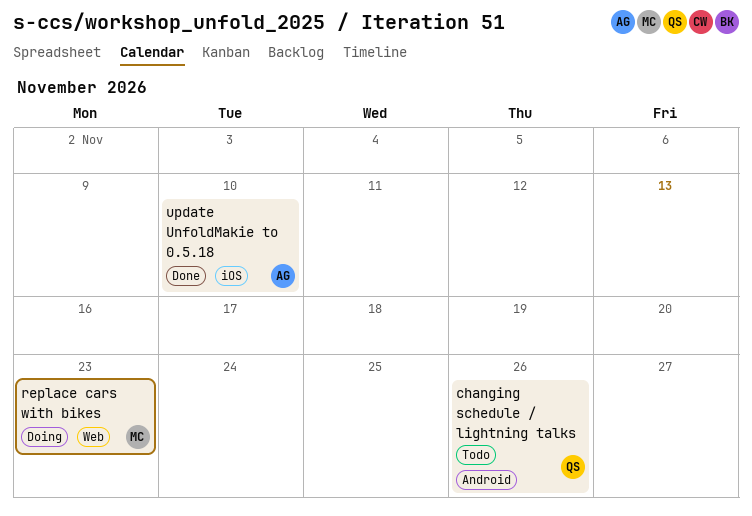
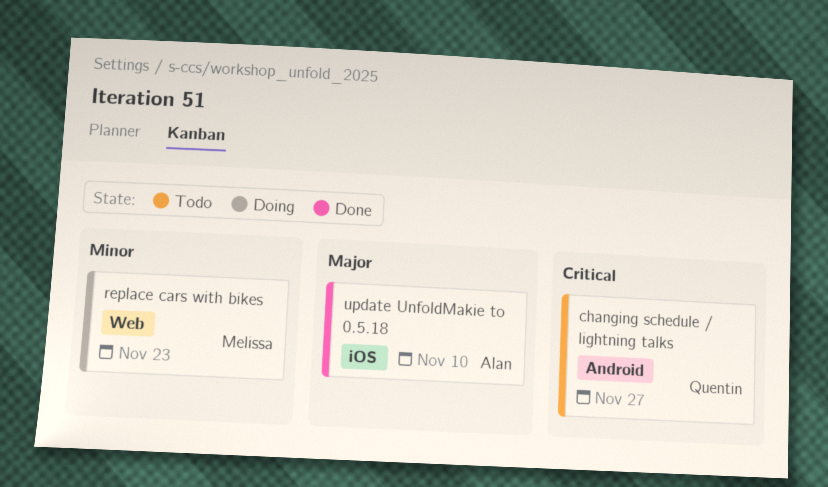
changing schedule / lightning talks, due: Nov 26 -> Nov 27

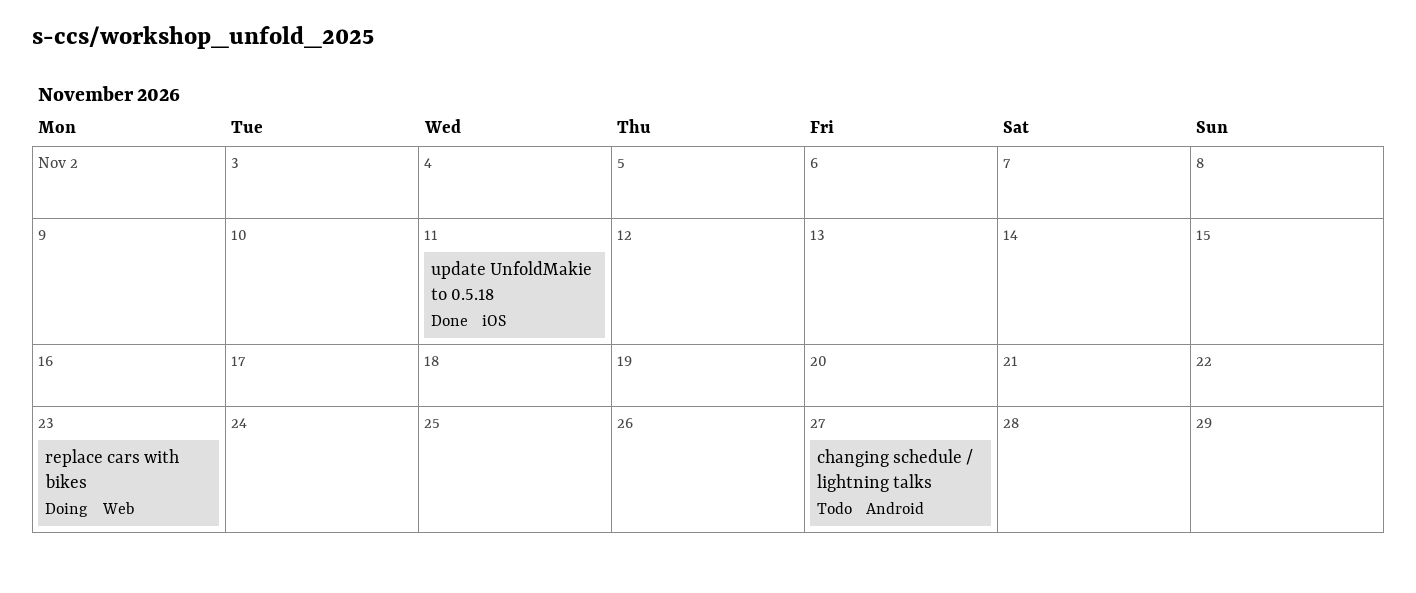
update UnfoldMakie to 0.5.18, due: Nov 10 -> Nov 11

